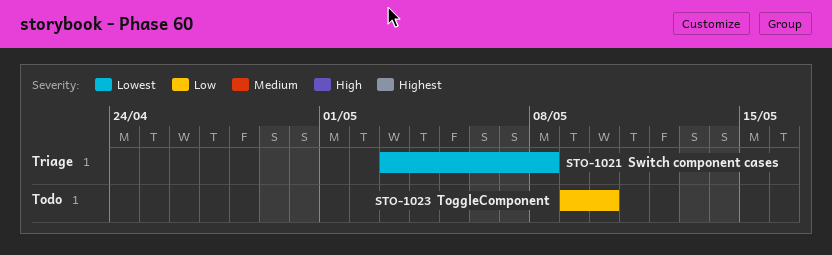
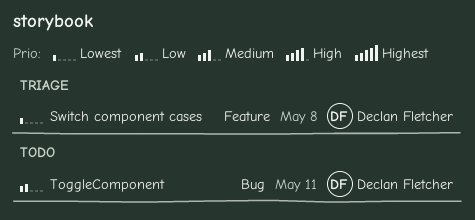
ToggleComponent, due: May 10 -> May 11

